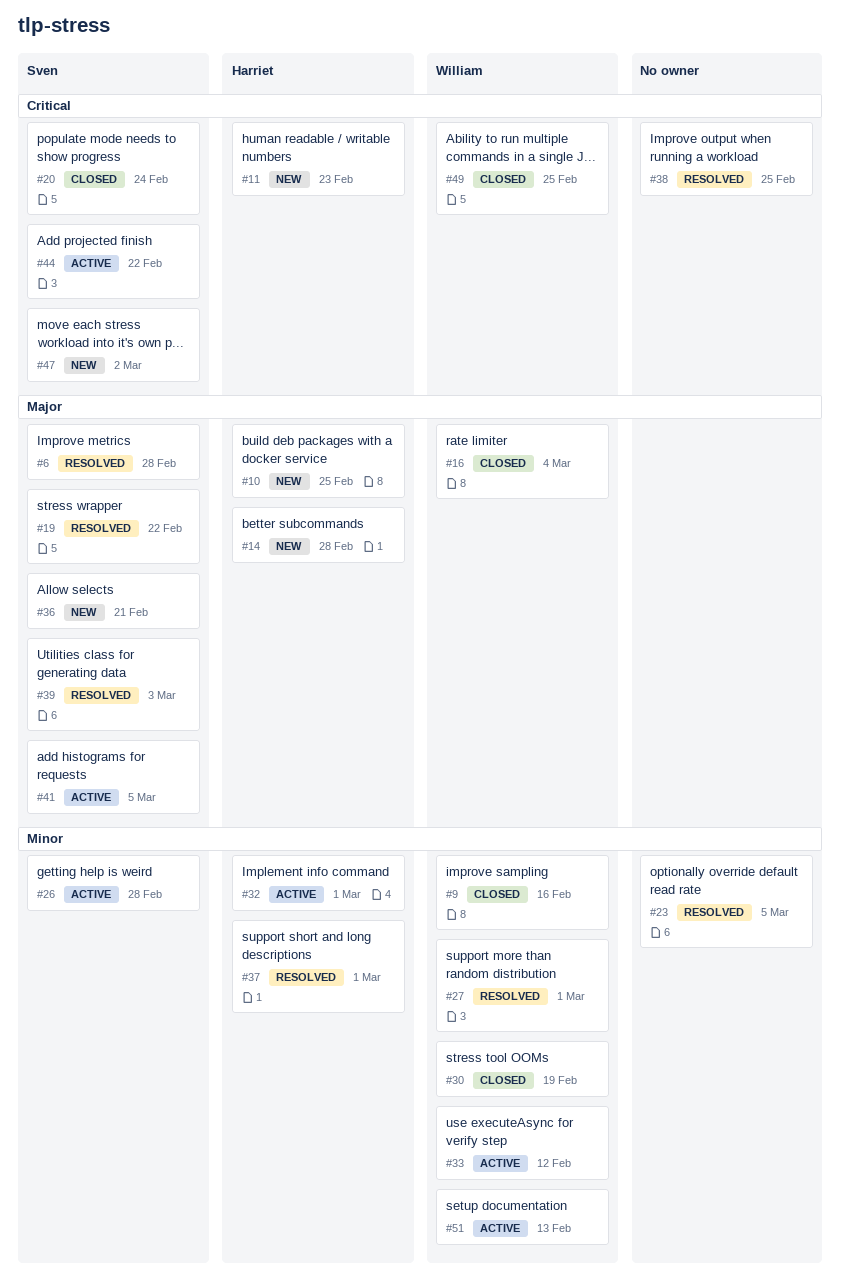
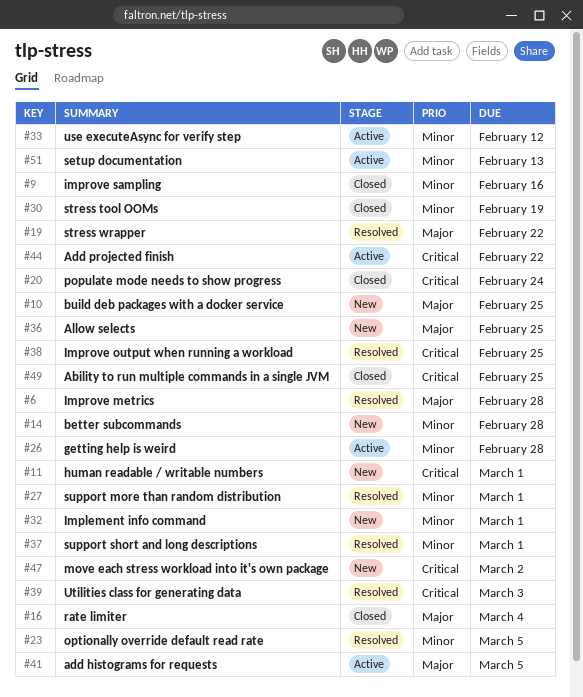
#11, due: Feb 23 -> Mar 1
#14, priority: Major -> Minor
#32, status: Active -> New
#36, due: Feb 21 -> Feb 25
#39, priority: Major -> Critical

